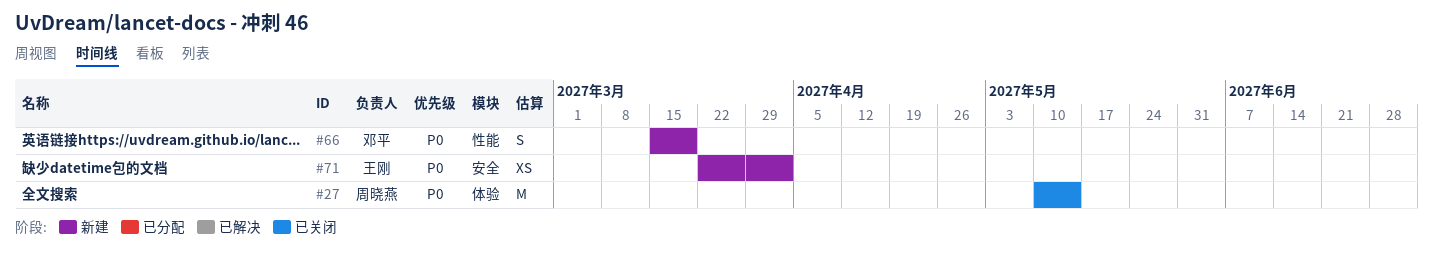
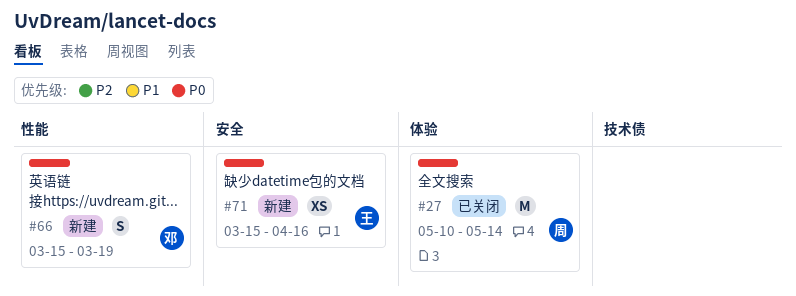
#71, start: Mar 22 -> Mar 15
#71, due: Apr 2 -> Apr 16

